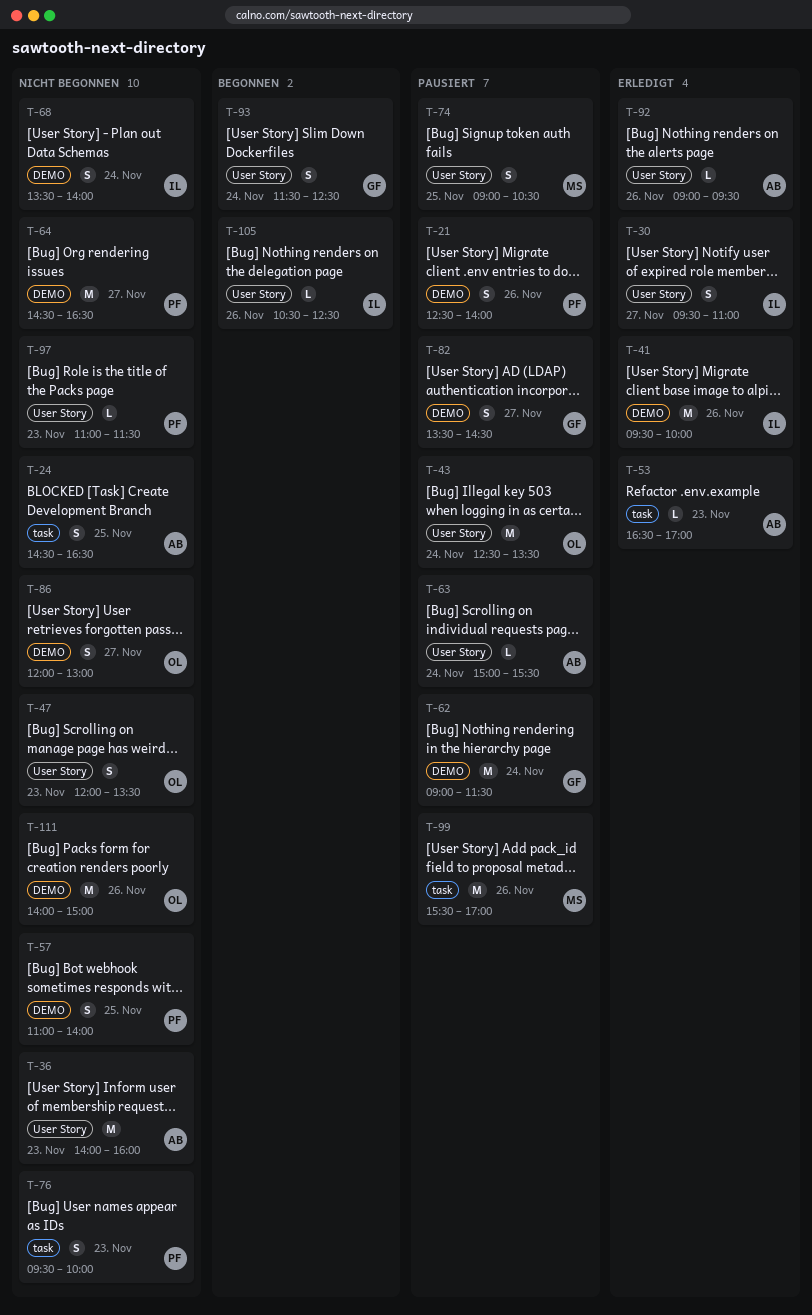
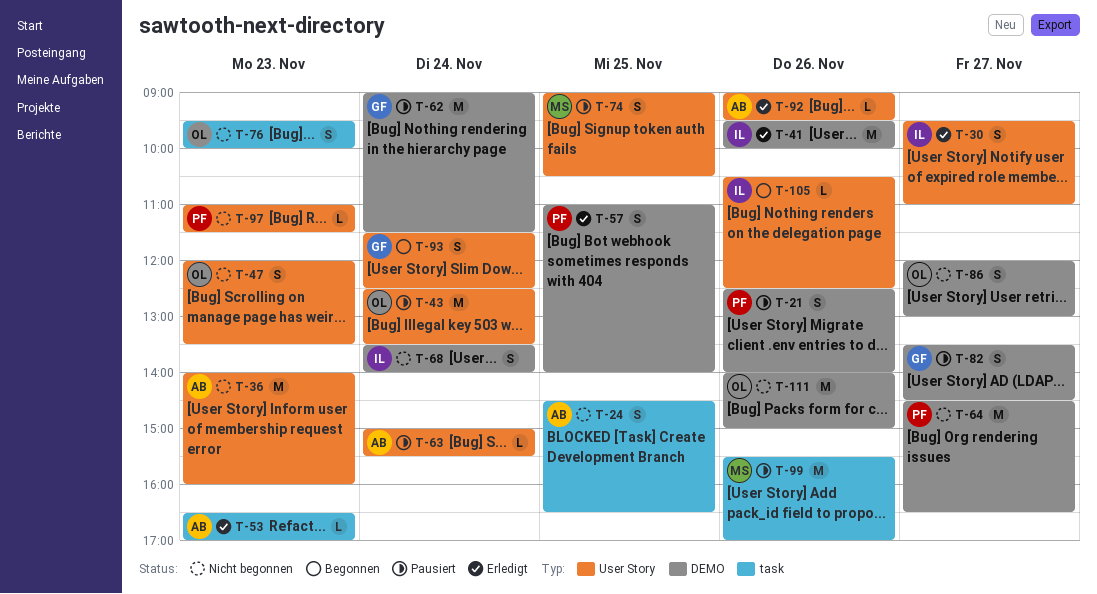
T-57, status: Nicht begonnen -> Erledigt
T-76, owner: PF -> OL

